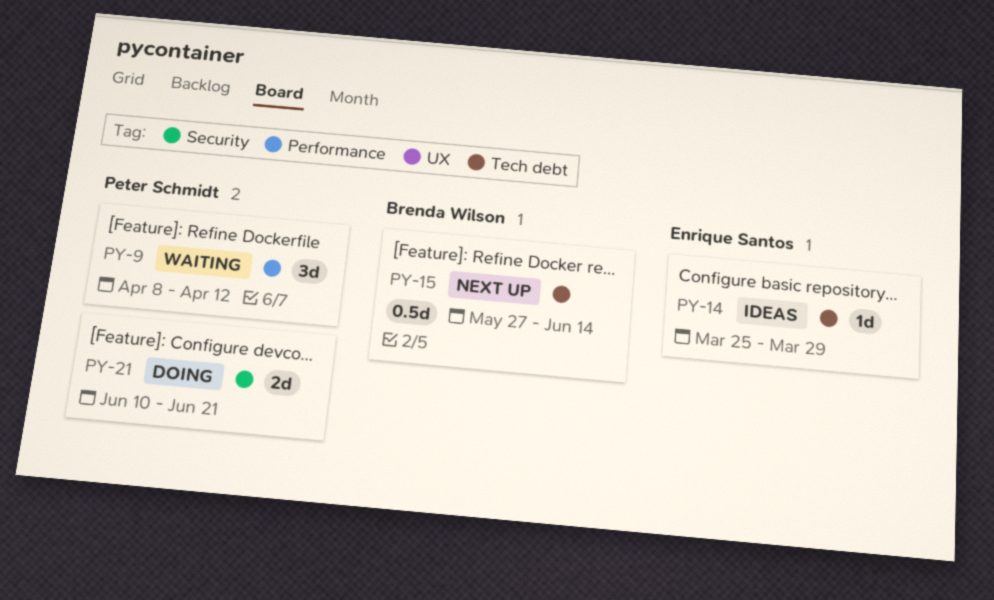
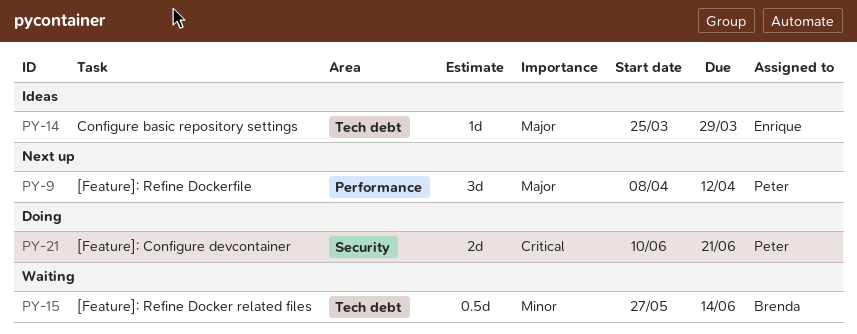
PY-9, status: Waiting -> Next up
PY-15, status: Next up -> Waiting

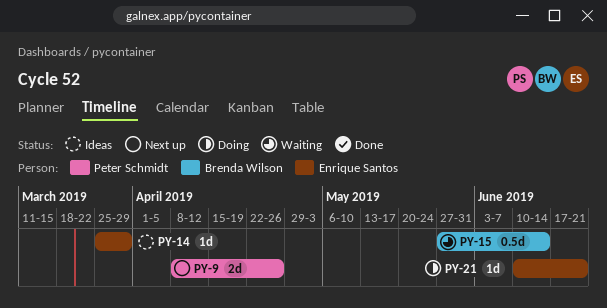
PY-9, estimate: 3d -> 2d
PY-9, due: Apr 12 -> Apr 26
PY-21, owner: Peter Schmidt -> Enrique Santos
PY-21, estimate: 2d -> 1d

